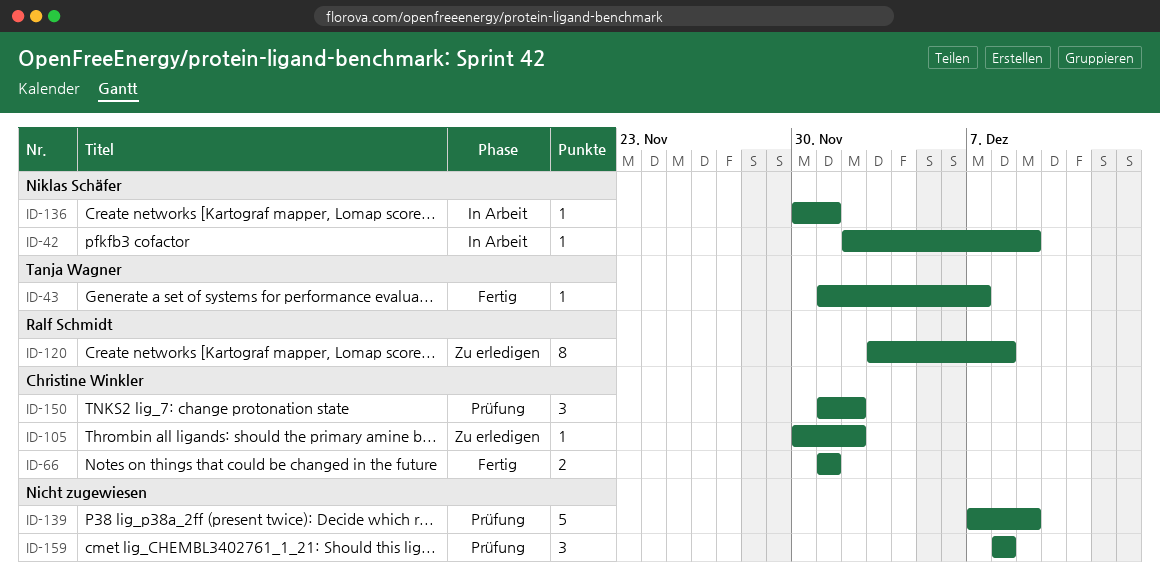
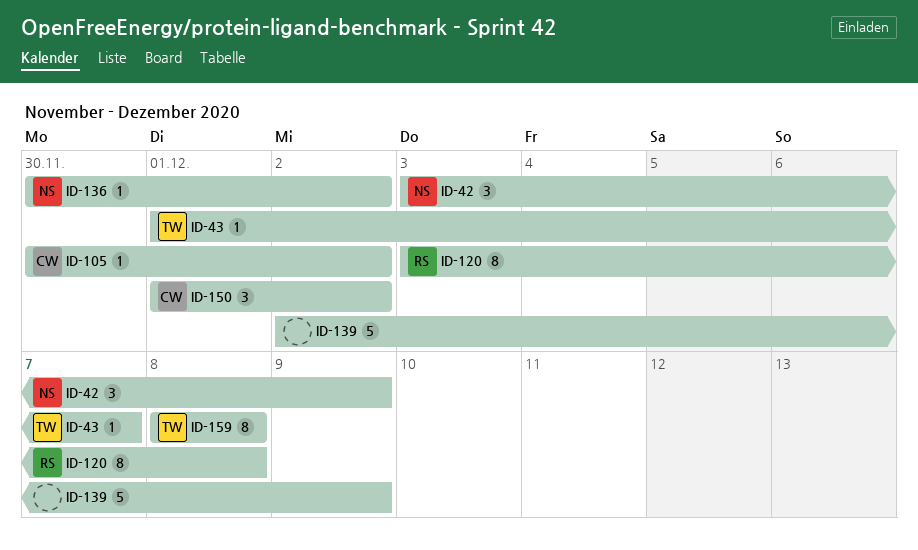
ID-42, estimate: 1 -> 3
ID-42, start: Dec 2 -> Dec 3
ID-66: present -> none
ID-136, due: Dec 1 -> Dec 2
ID-139, start: Dec 7 -> Dec 2
ID-159, owner: none -> Tanja Wagner
ID-159, estimate: 3 -> 8

